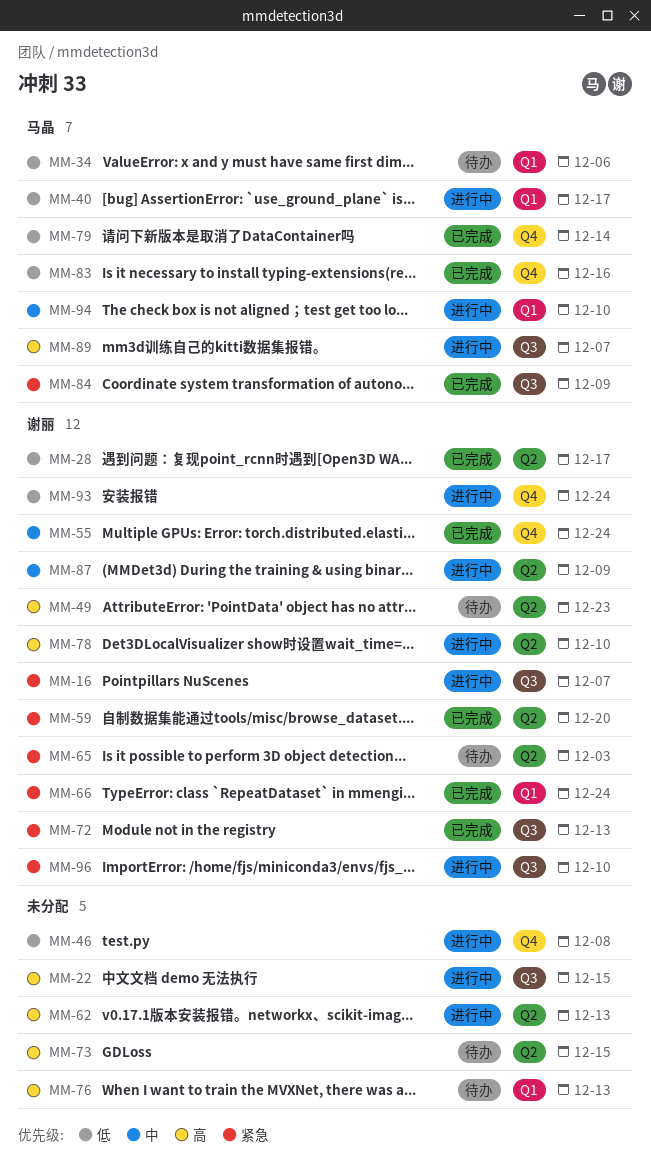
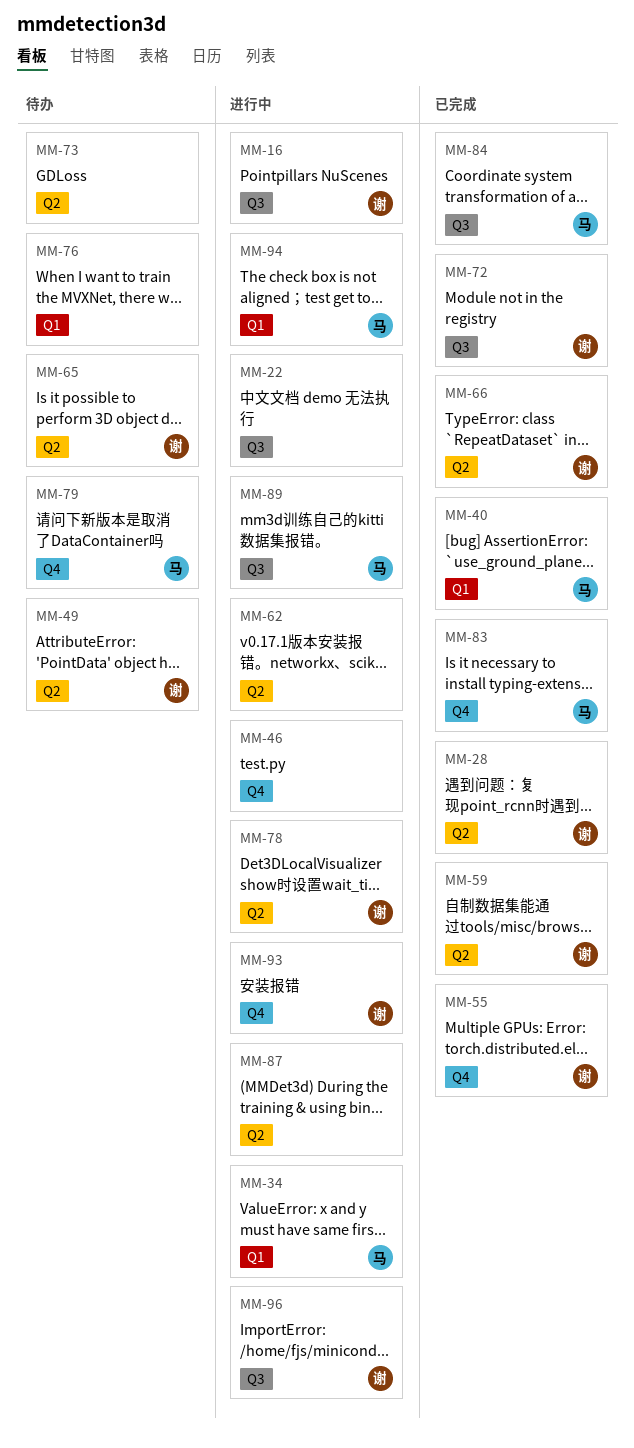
MM-34, status: 待办 -> 进行中
MM-40, status: 进行中 -> 已完成
MM-66, label: Q1 -> Q2
MM-79, status: 已完成 -> 待办
MM-87, owner: 谢丽 -> none

